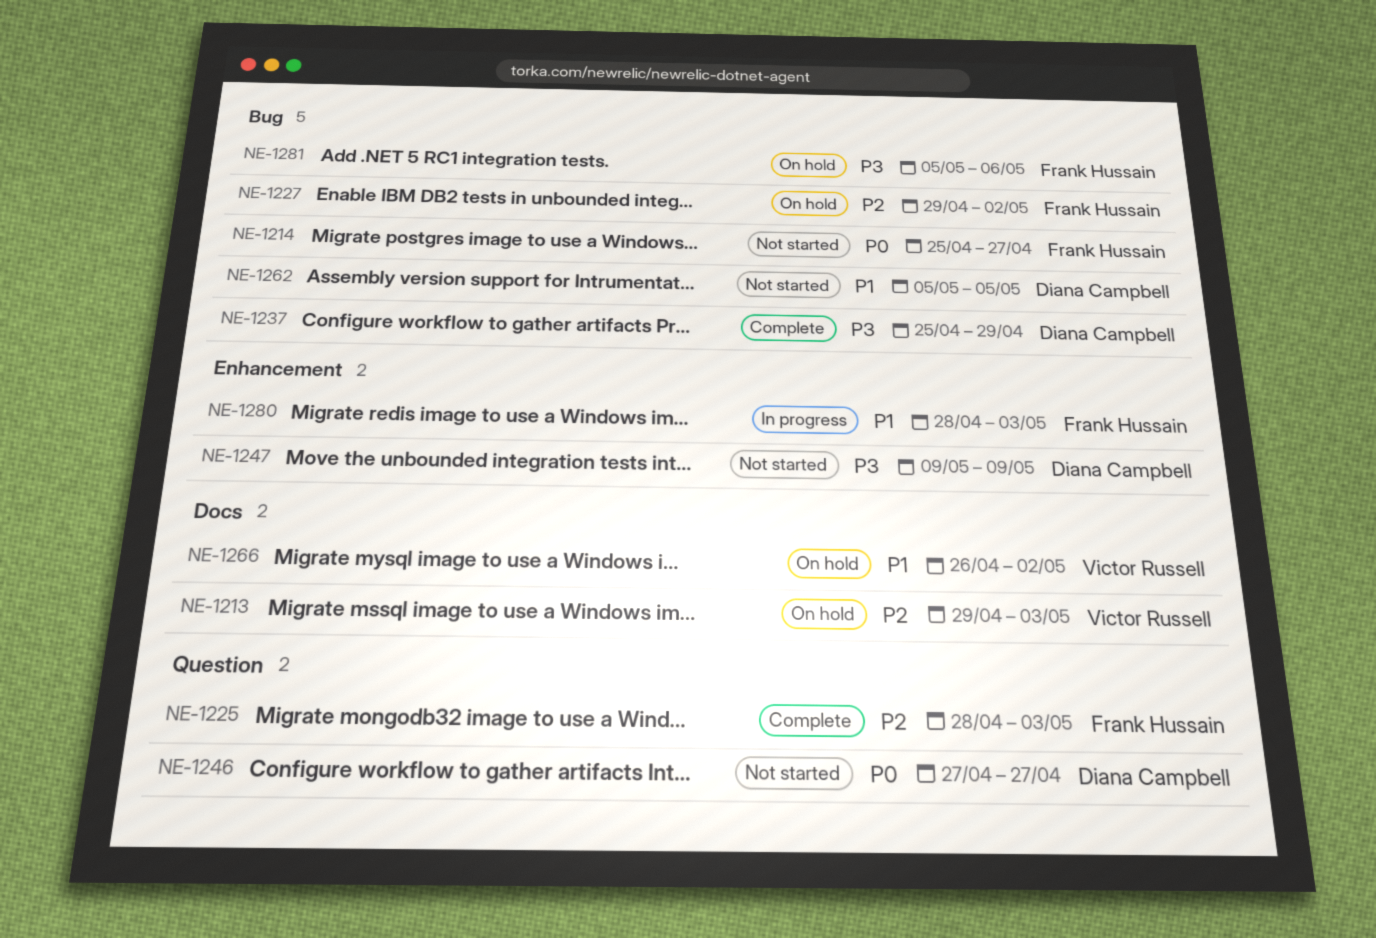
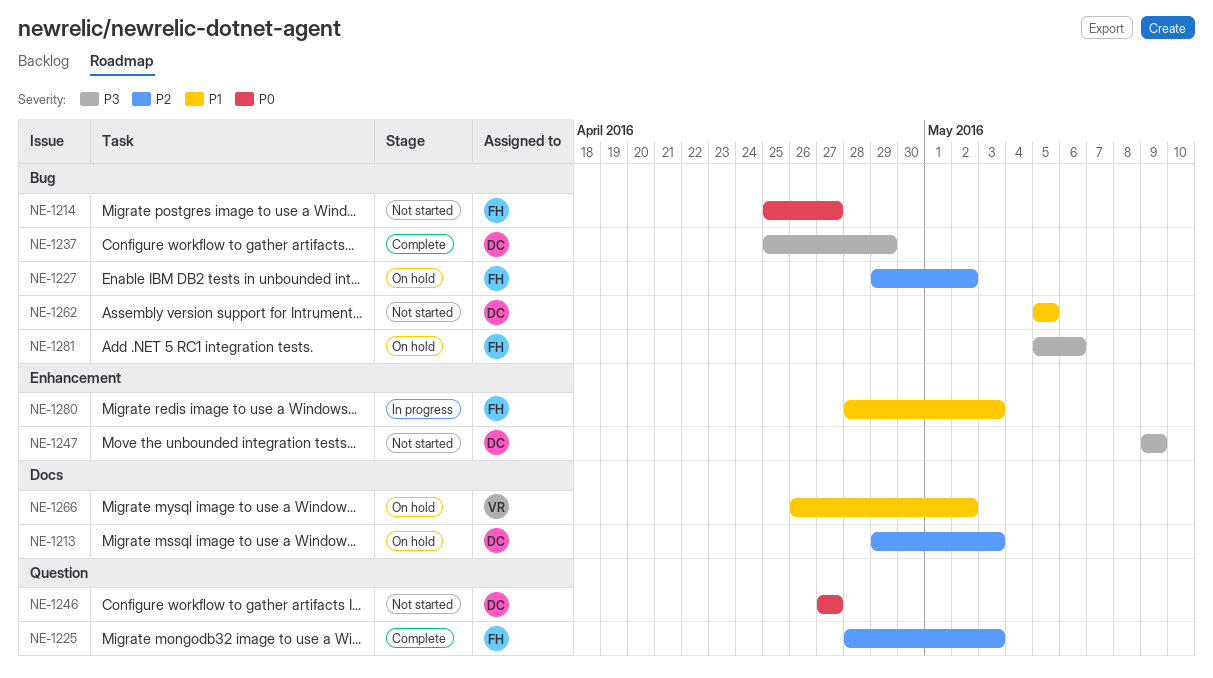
NE-1213, owner: Victor Russell -> Diana Campbell

